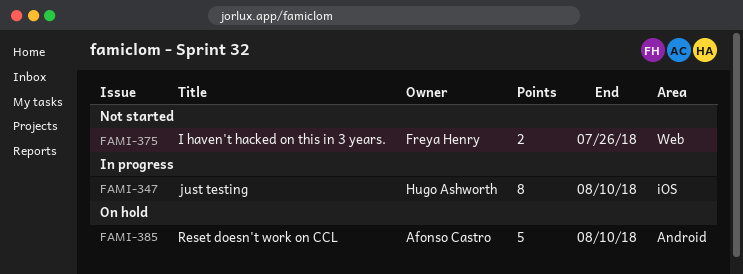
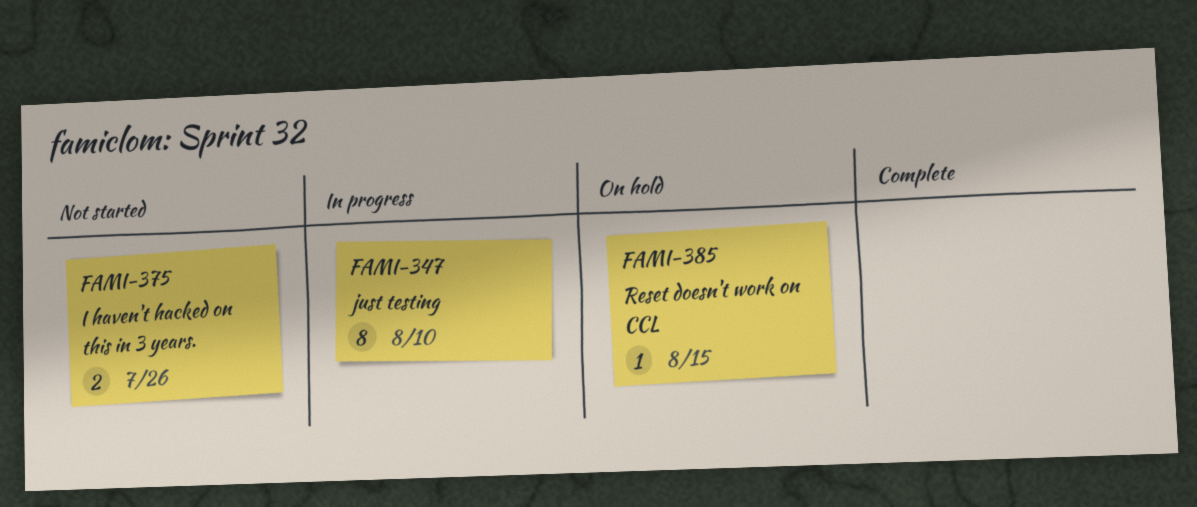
FAMI-385, estimate: 5 -> 1
FAMI-385, due: Aug 10 -> Aug 15

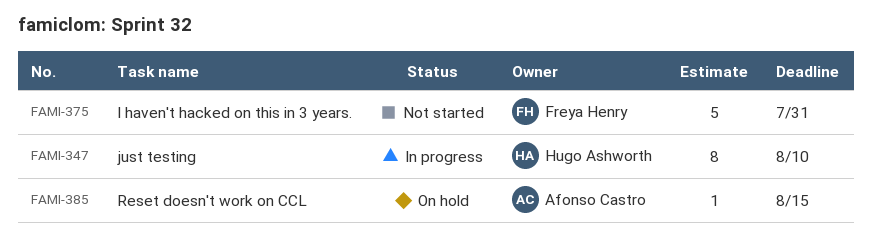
FAMI-375, estimate: 2 -> 5
FAMI-375, due: Jul 26 -> Jul 31

